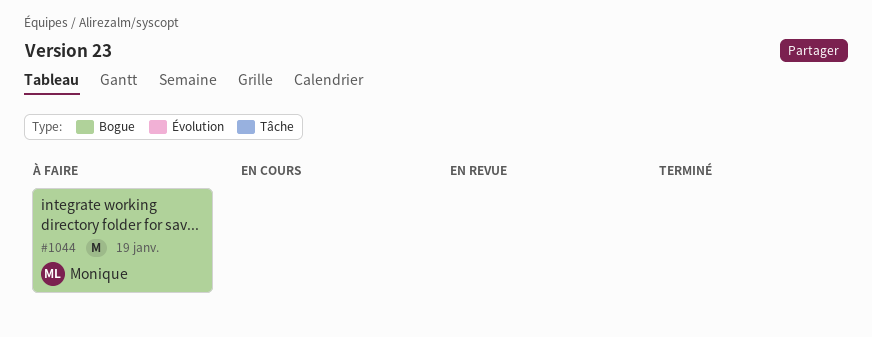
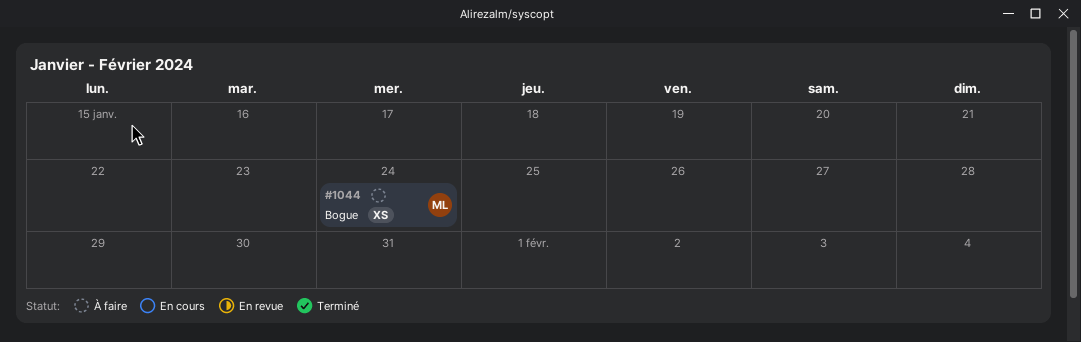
#1044, estimate: M -> XS
#1044, due: Jan 19 -> Jan 24

